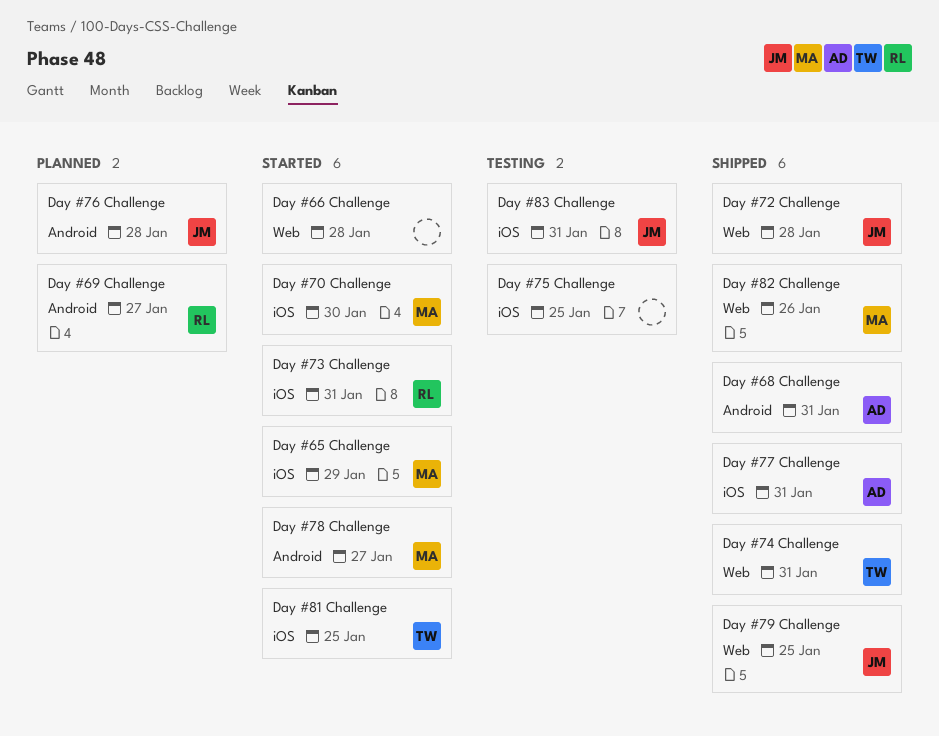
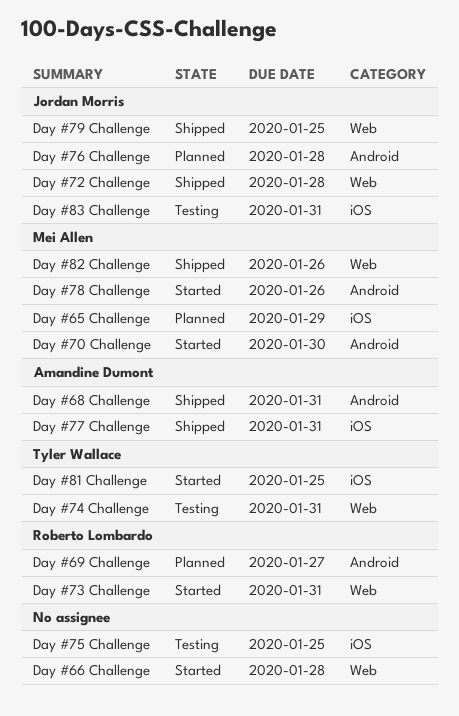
Day #65 Challenge, status: Started -> Planned
Day #70 Challenge, label: iOS -> Android
Day #73 Challenge, label: iOS -> Web
Day #74 Challenge, status: Shipped -> Testing
Day #78 Challenge, due: Jan 27 -> Jan 26

